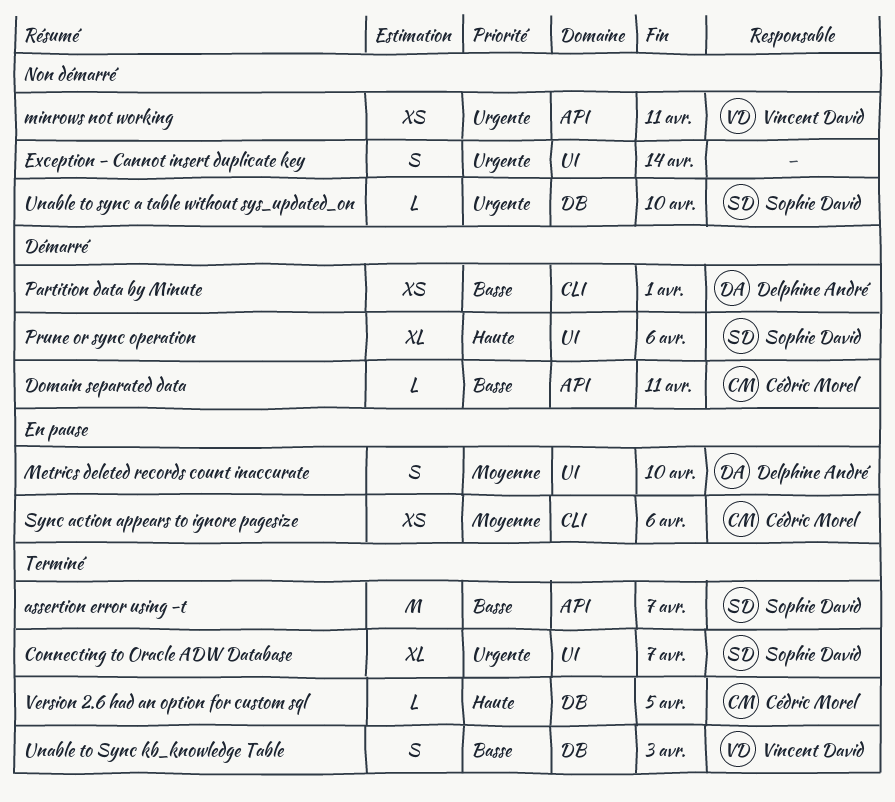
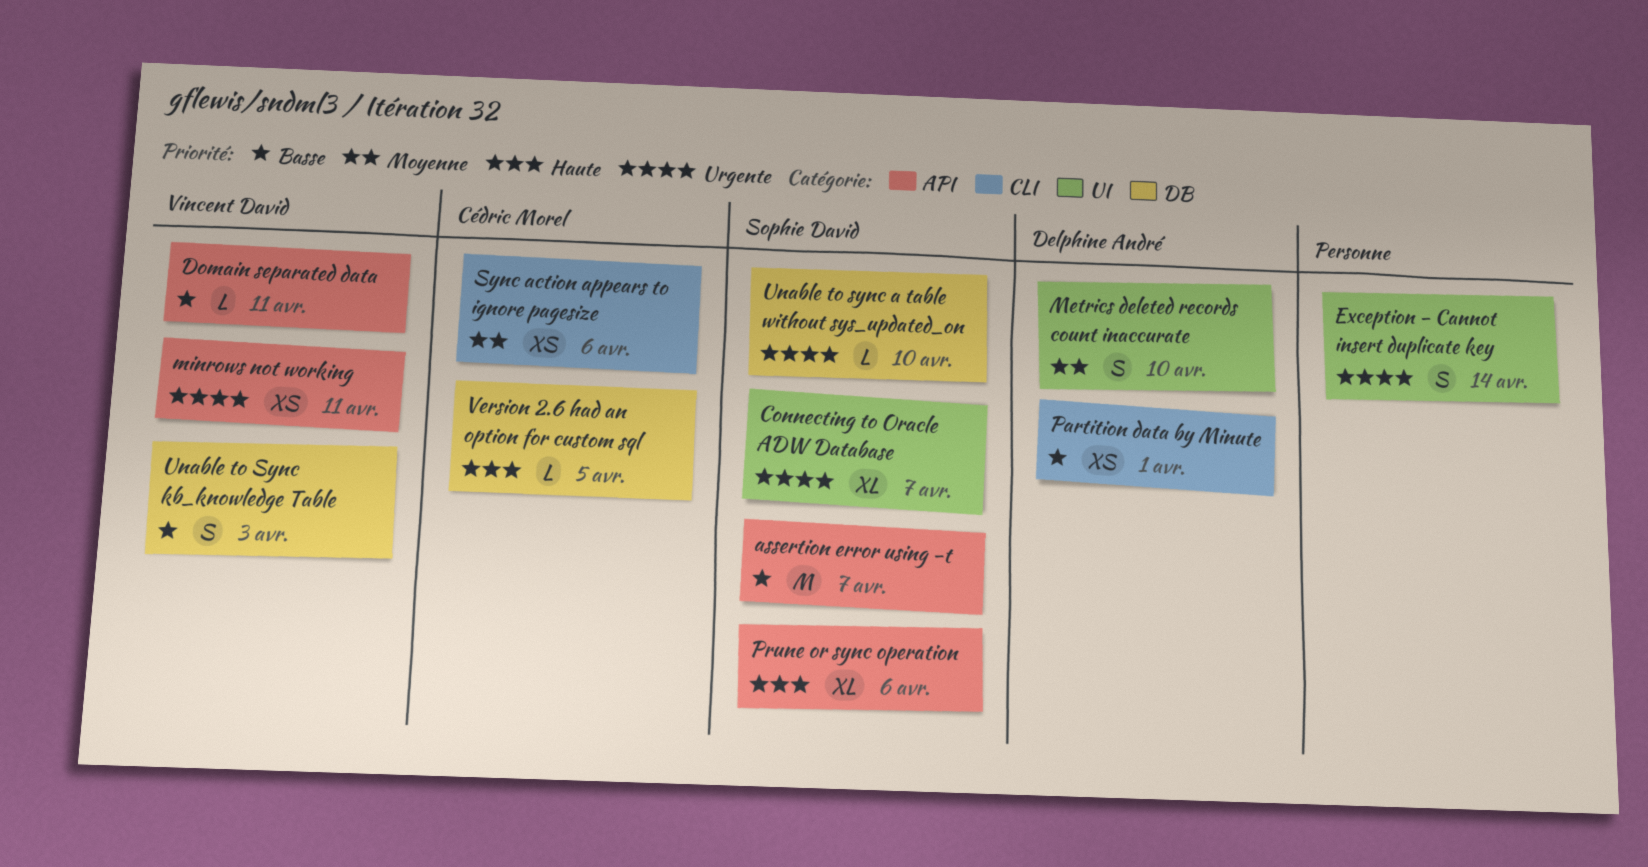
Domain separated data, owner: Cédric Morel -> Vincent David
Prune or sync operation, label: UI -> API

